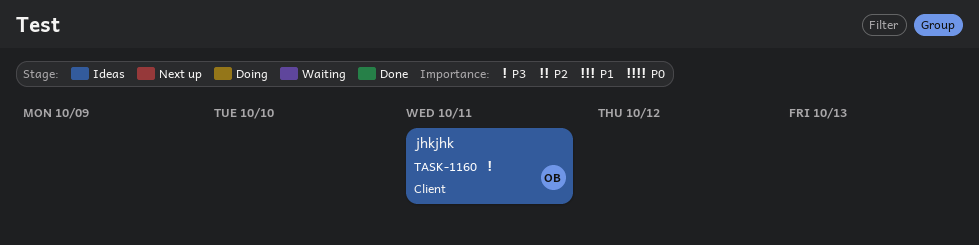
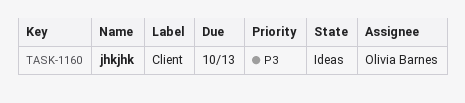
TASK-1160, due: Oct 11 -> Oct 13

